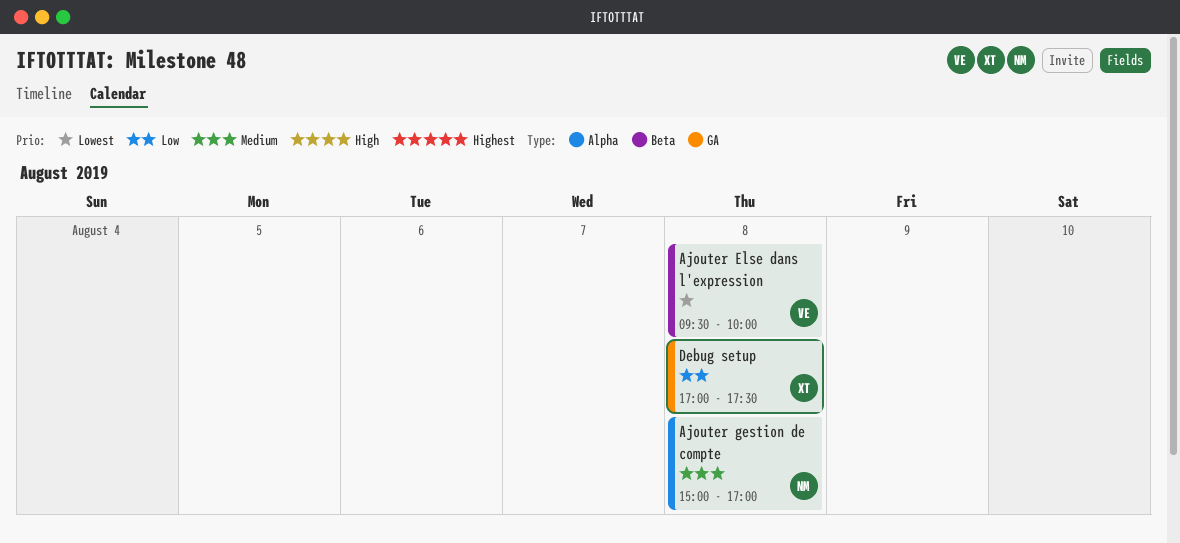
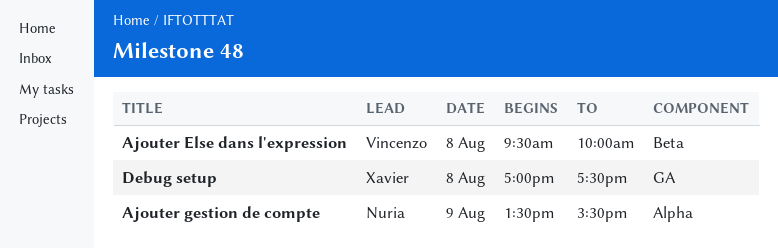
Ajouter gestion de compte, day: Aug 8 -> Aug 9
Ajouter gestion de compte, begins: 15:00 -> 13:30
Ajouter gestion de compte, ends: 17:00 -> 15:30

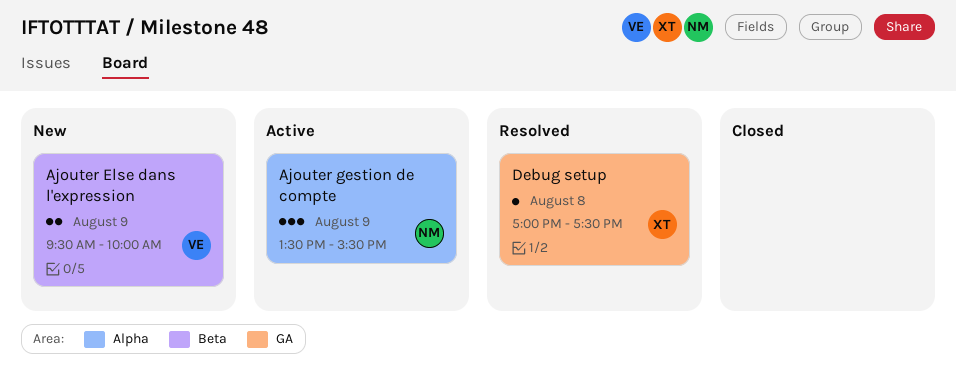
Ajouter Else dans l'expression, day: Aug 8 -> Aug 9

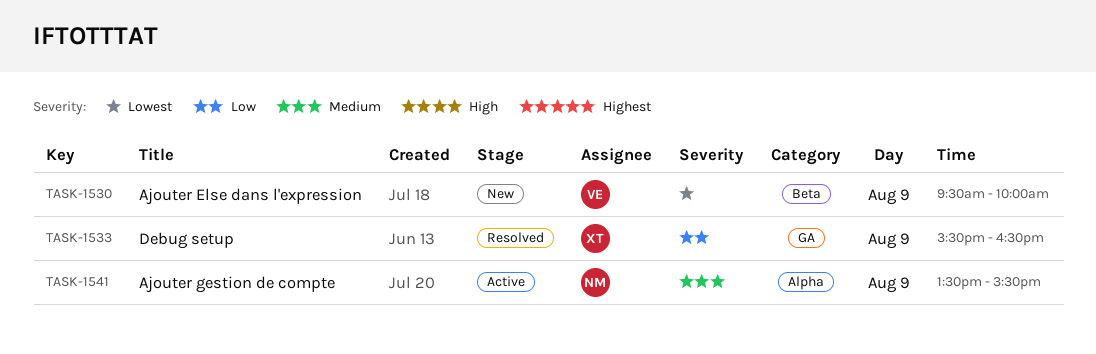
Debug setup, day: Aug 8 -> Aug 9
Debug setup, begins: 17:00 -> 15:30
Debug setup, ends: 17:30 -> 16:30

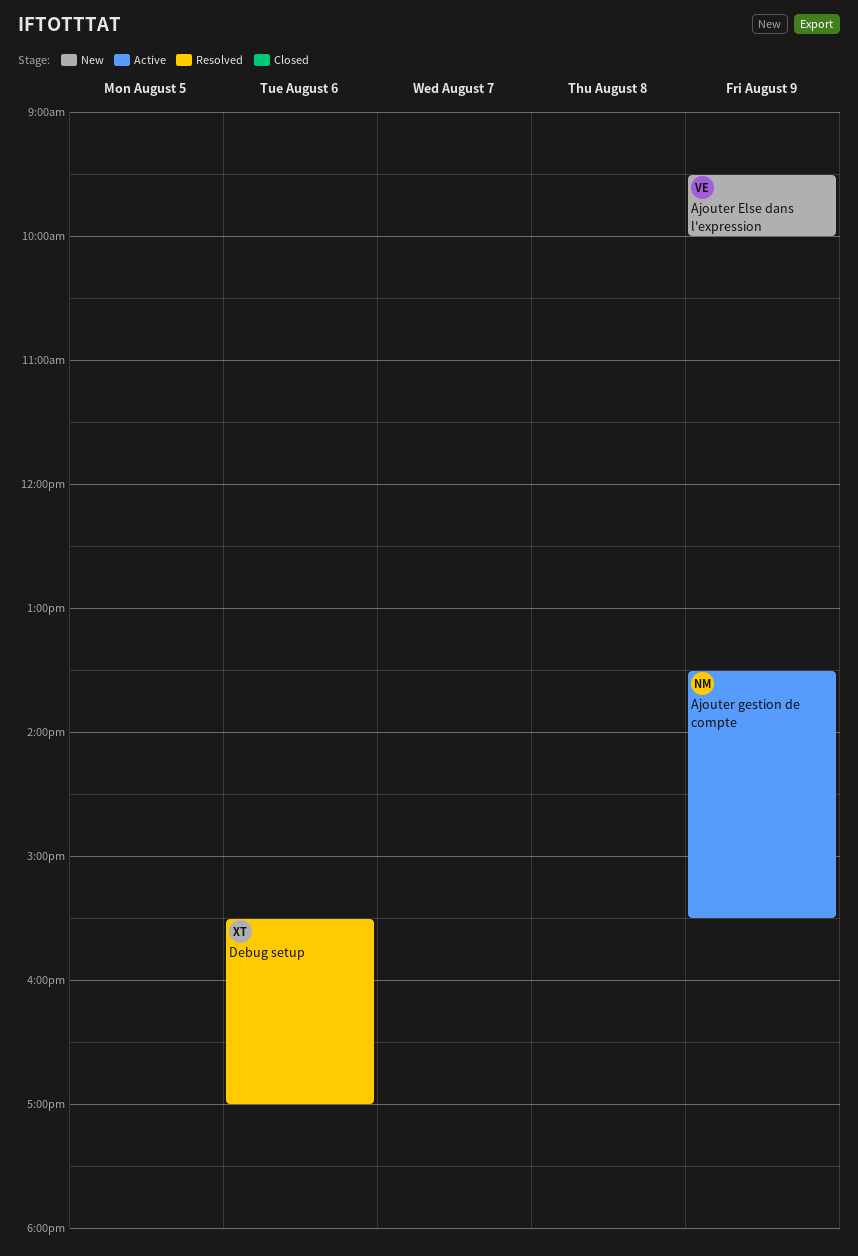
Debug setup, day: Aug 9 -> Aug 6
Debug setup, ends: 16:30 -> 17:00

